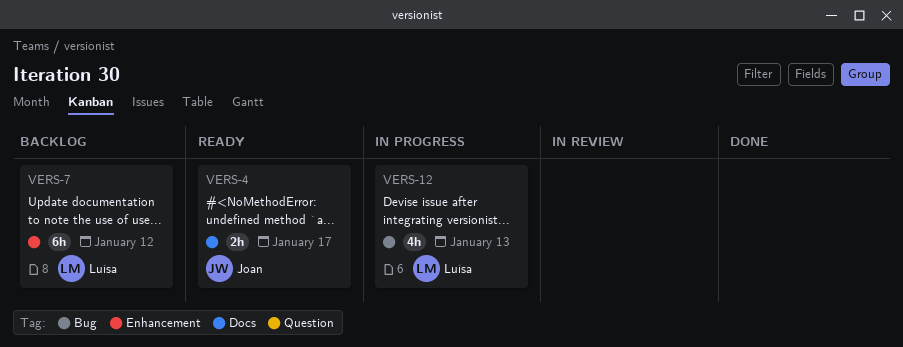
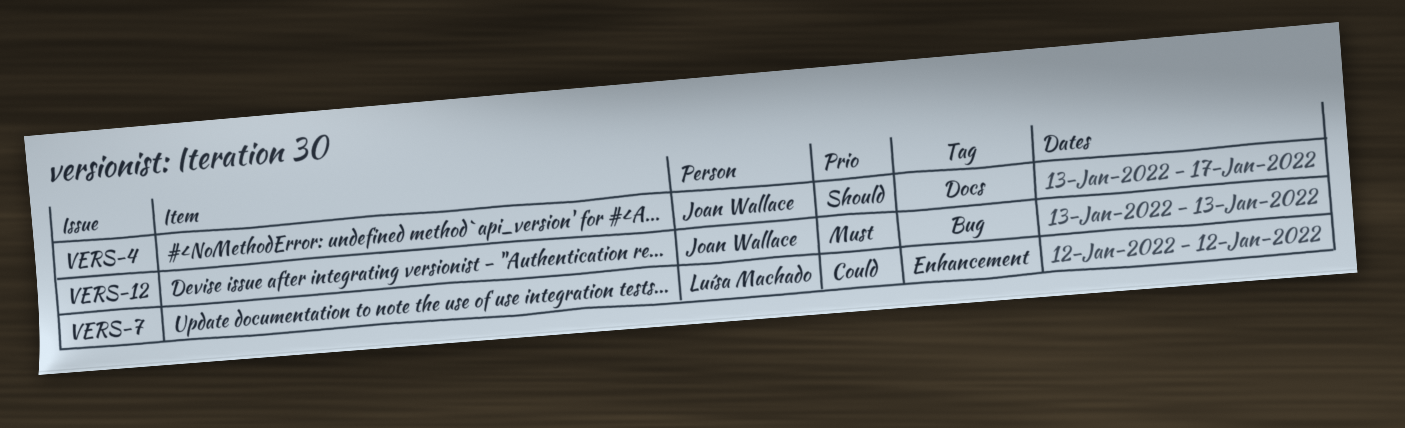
VERS-12, owner: Luísa Machado -> Joan Wallace

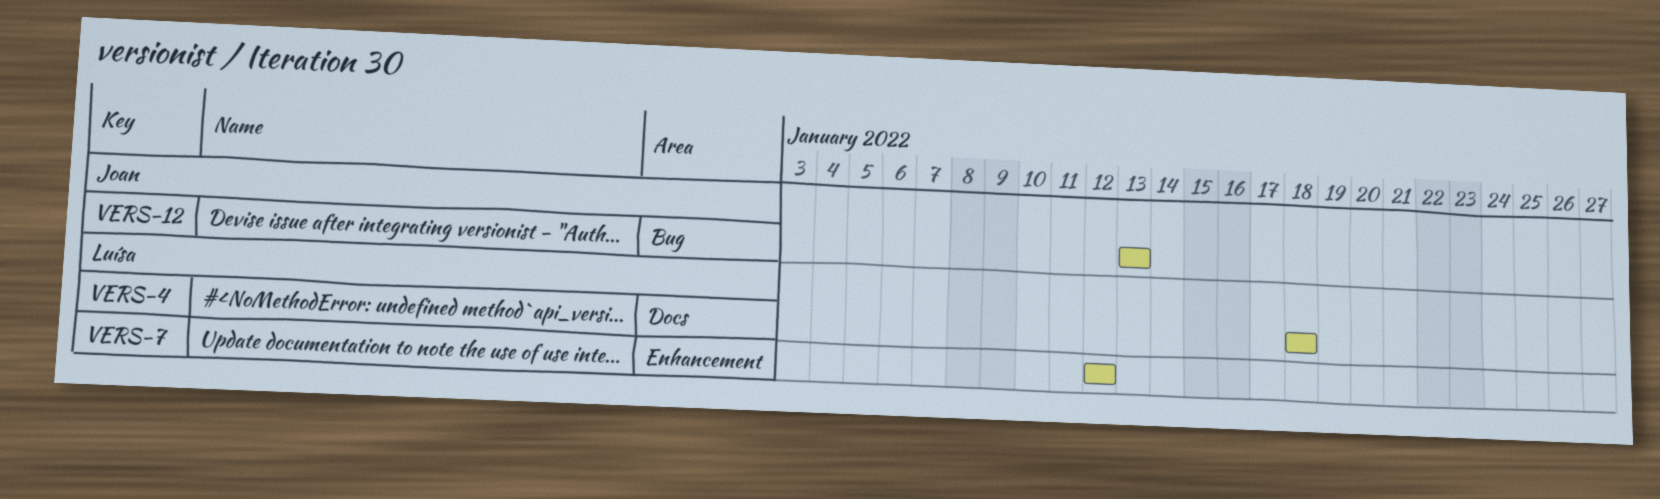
VERS-4, owner: Joan Wallace -> Luísa Machado
VERS-4, start: Jan 13 -> Jan 18
VERS-4, due: Jan 17 -> Jan 18

